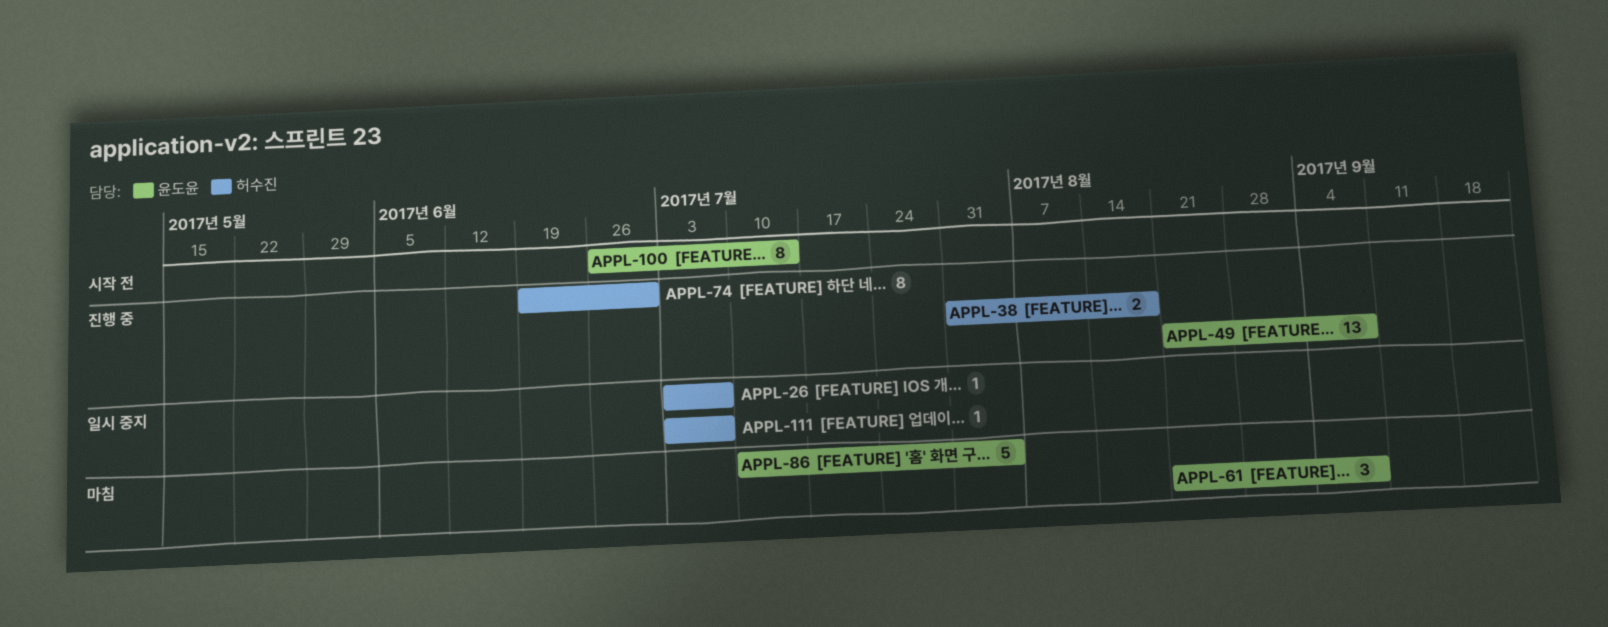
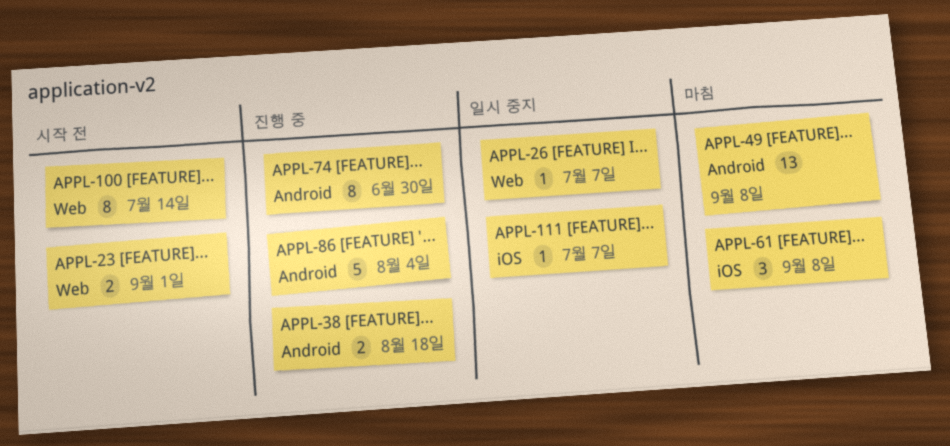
APPL-23: none -> present
APPL-49, status: 진행 중 -> 마침
APPL-86, status: 마침 -> 진행 중

